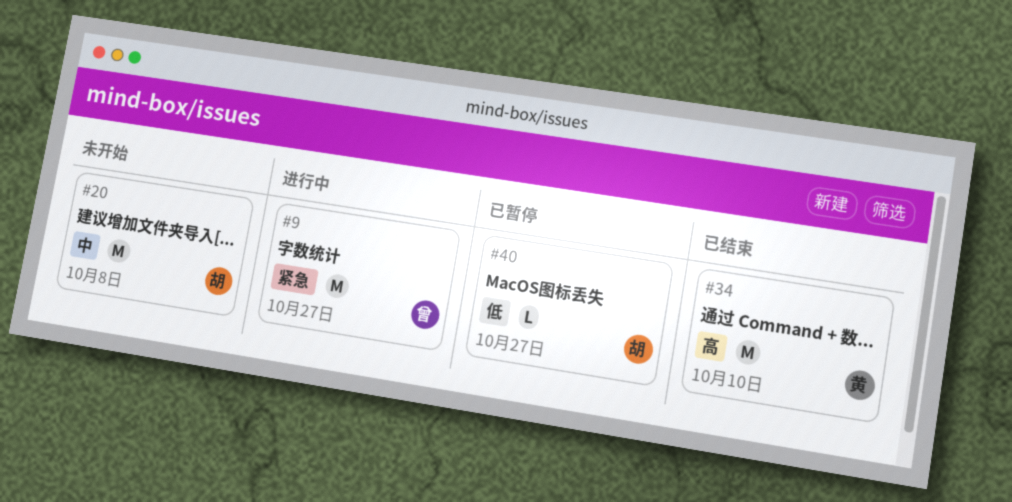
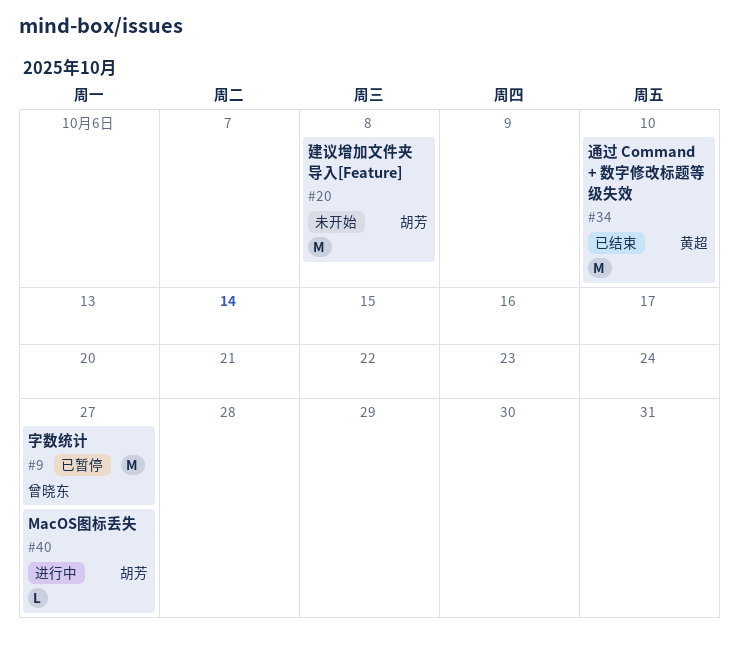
#9, status: 进行中 -> 已暂停
#40, status: 已暂停 -> 进行中

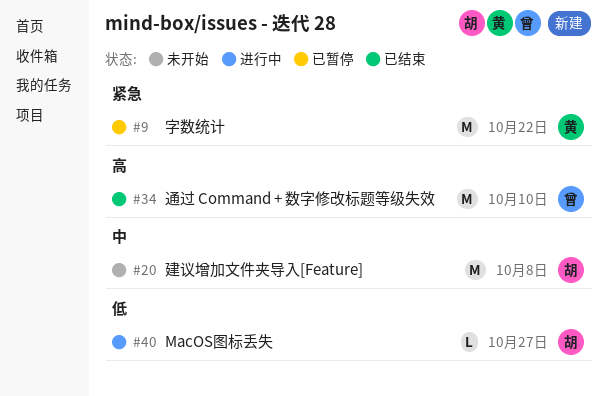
#9, owner: 曾晓东 -> 黄超
#9, due: Oct 27 -> Oct 22
#34, owner: 黄超 -> 曾晓东

